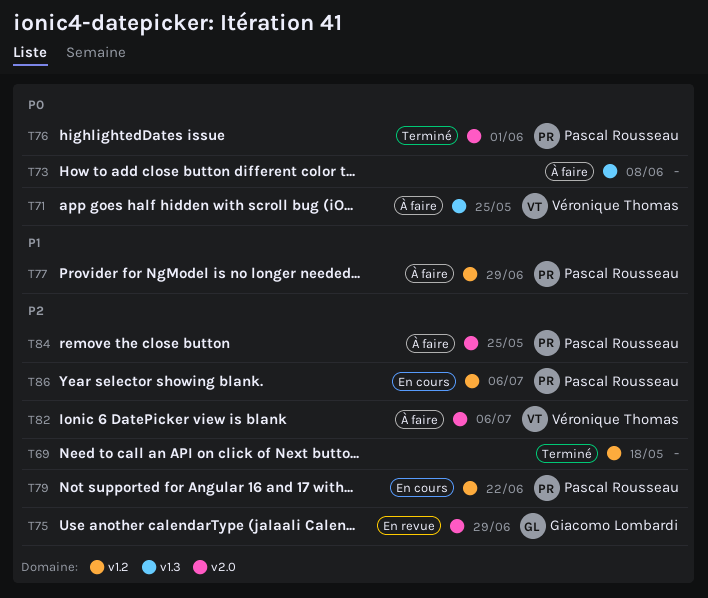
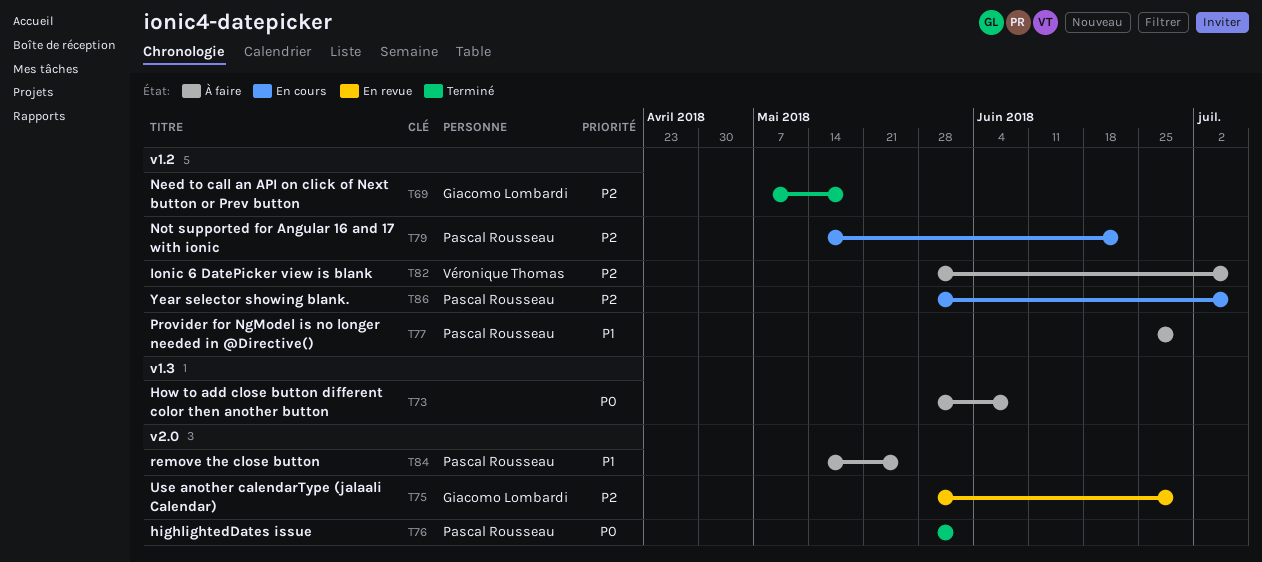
T69, owner: none -> Giacomo Lombardi
T71: present -> none
T82, label: v2.0 -> v1.2
T84, priority: P2 -> P1

